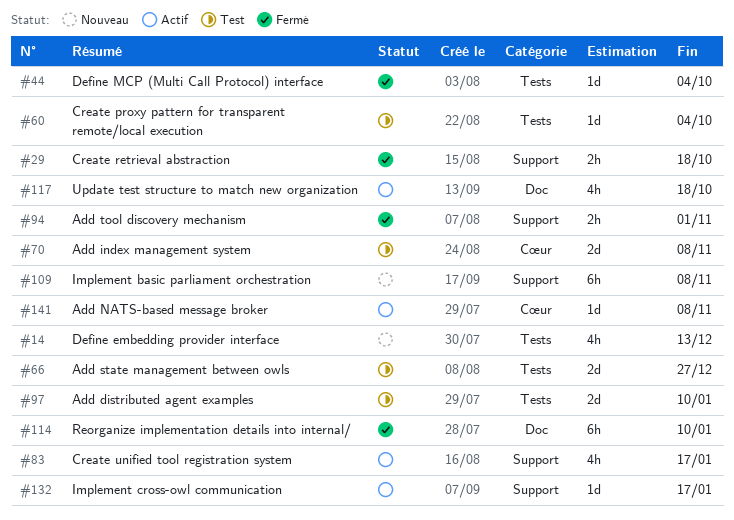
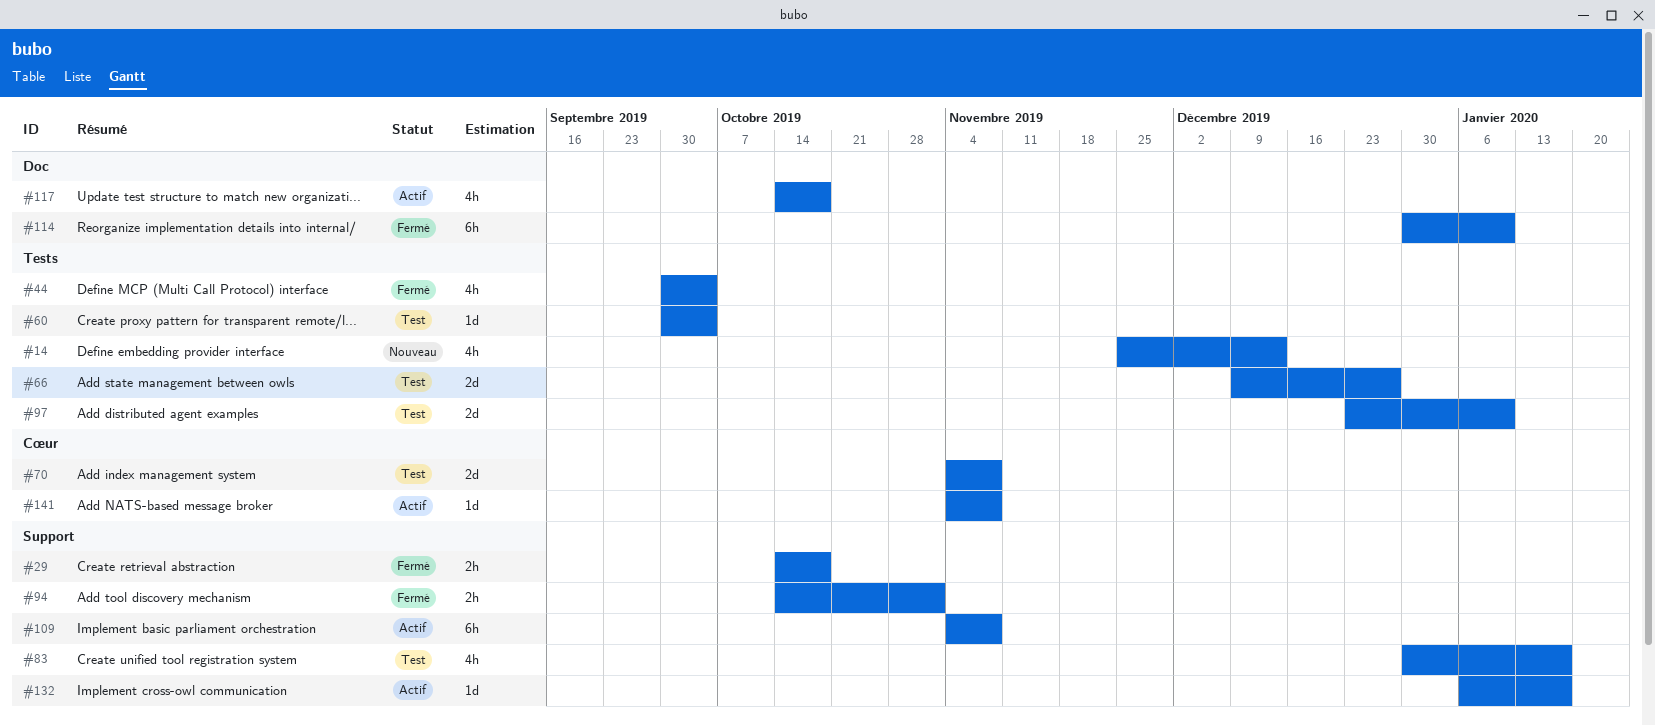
#44, estimate: 1d -> 4h
#83, status: Actif -> Test
#109, status: Nouveau -> Actif

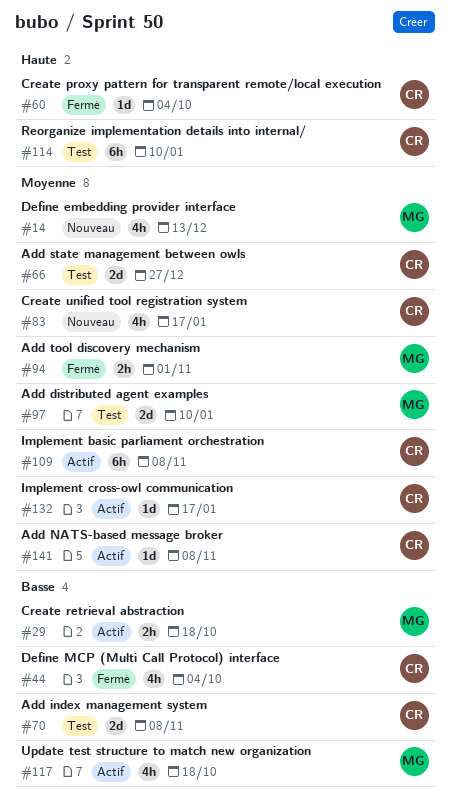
#29, status: Fermé -> Actif
#60, status: Test -> Fermé
#83, status: Test -> Nouveau
#114, status: Fermé -> Test

